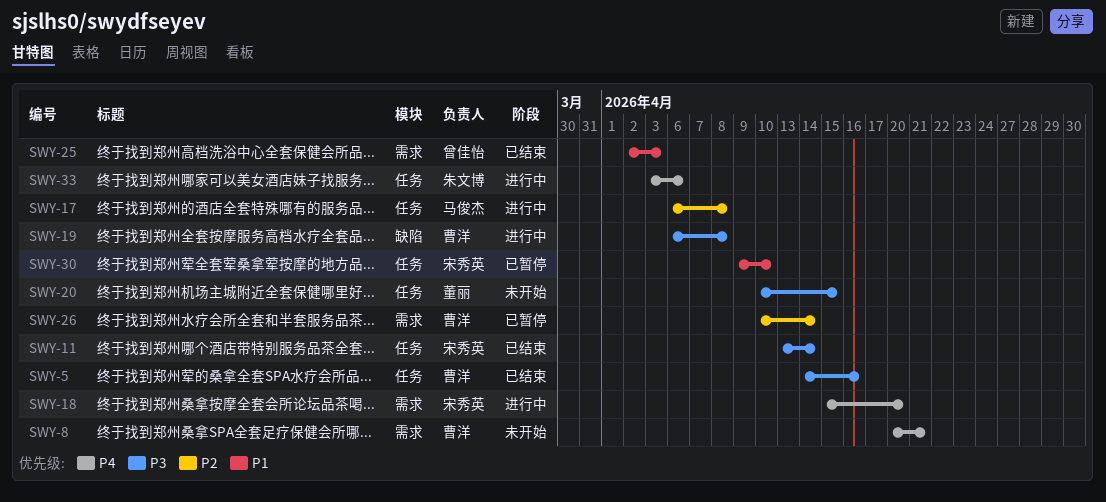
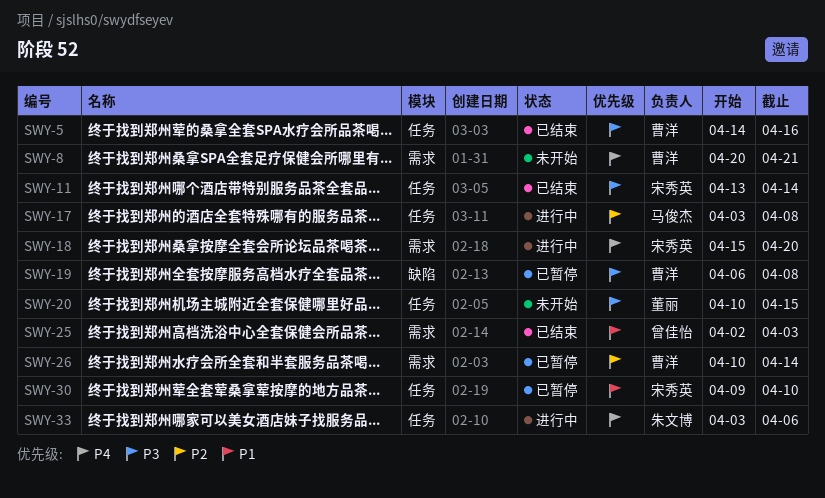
SWY-17, start: Apr 6 -> Apr 3
SWY-19, status: 进行中 -> 已暂停

